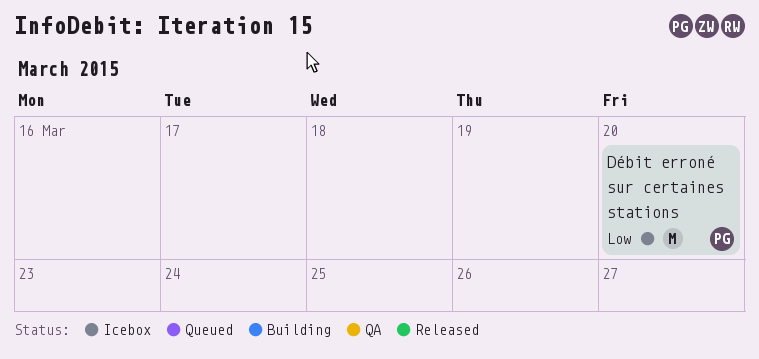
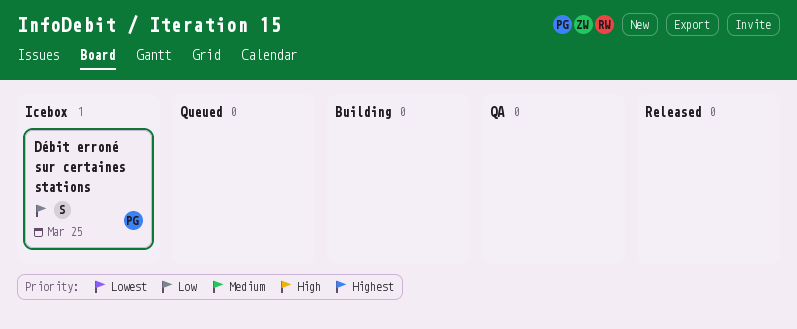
Débit erroné sur certaines stations, estimate: M -> S
Débit erroné sur certaines stations, due: Mar 20 -> Mar 25

